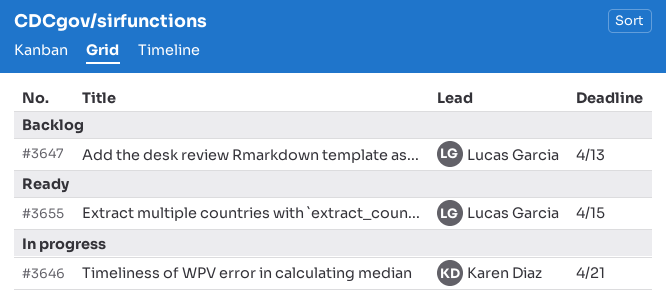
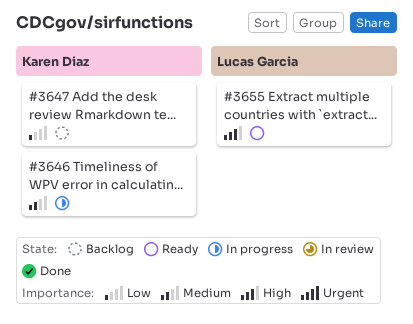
#3647, owner: Lucas Garcia -> Karen Diaz

